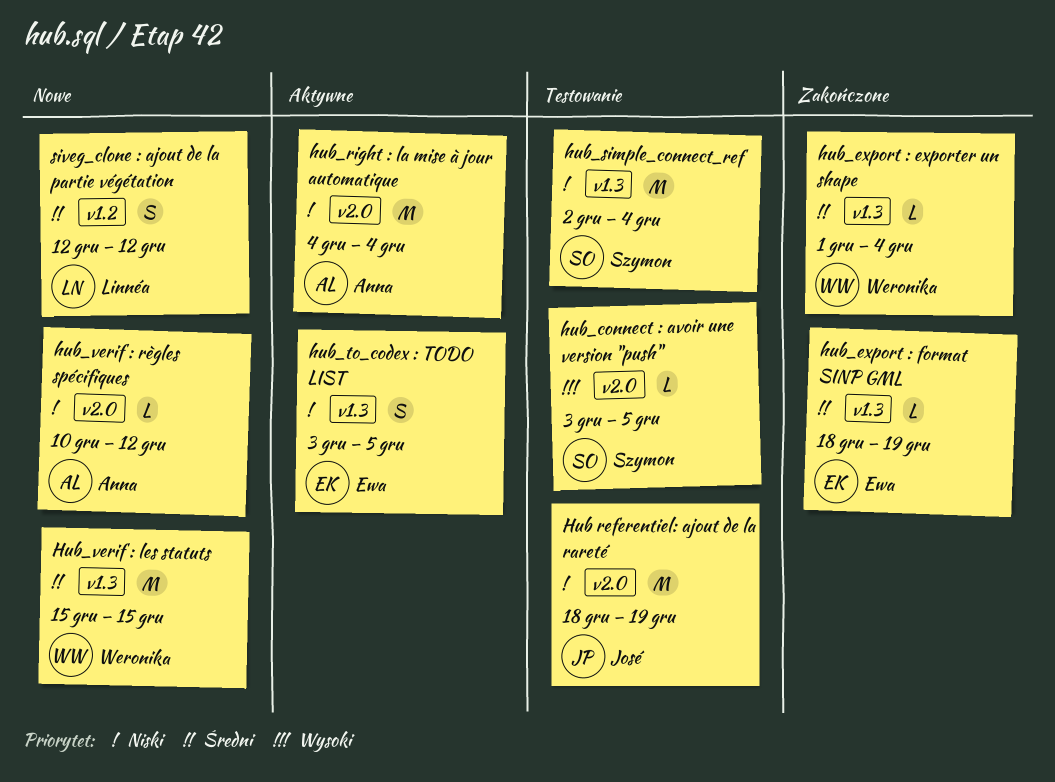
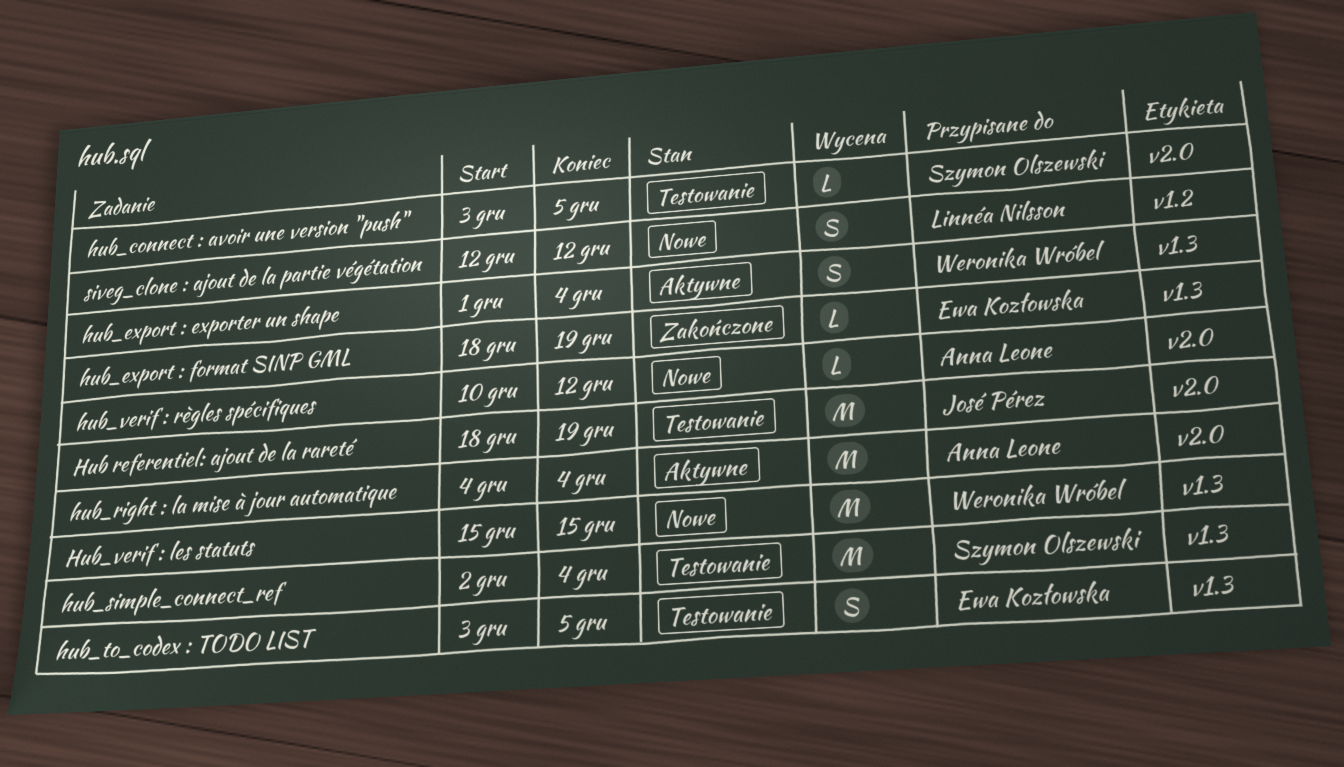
hub_export : exporter un shape, status: Zakończone -> Aktywne
hub_export : exporter un shape, estimate: L -> S
hub_to_codex : TODO LIST, status: Aktywne -> Testowanie

